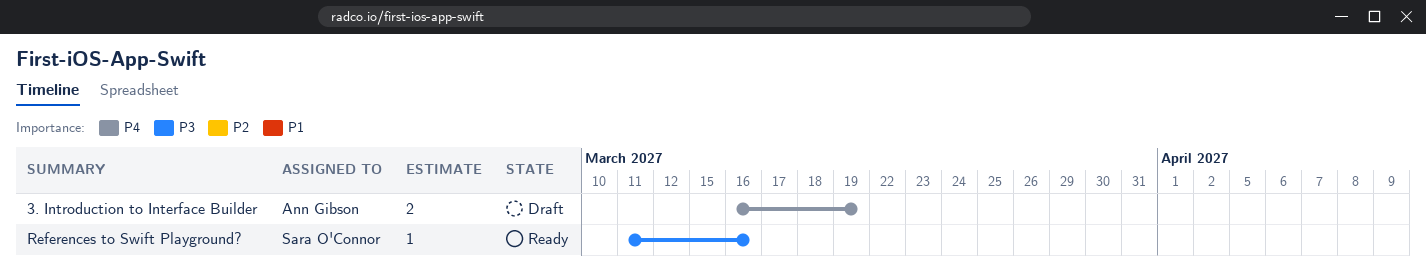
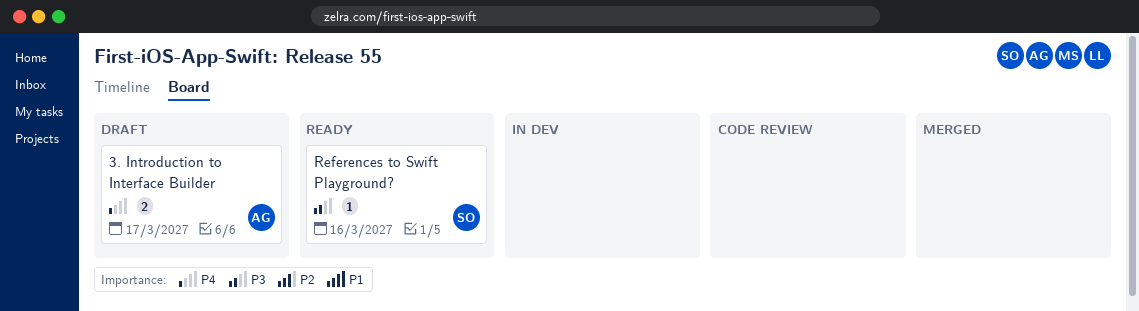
3. Introduction to Interface Builder, due: Mar 19 -> Mar 17

